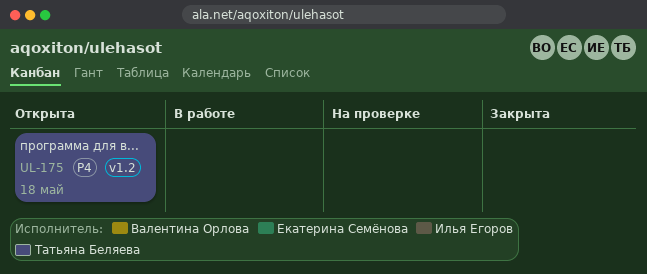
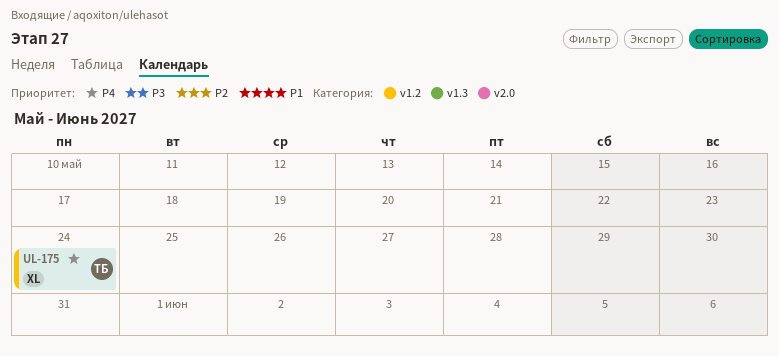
UL-175, due: May 18 -> May 24

